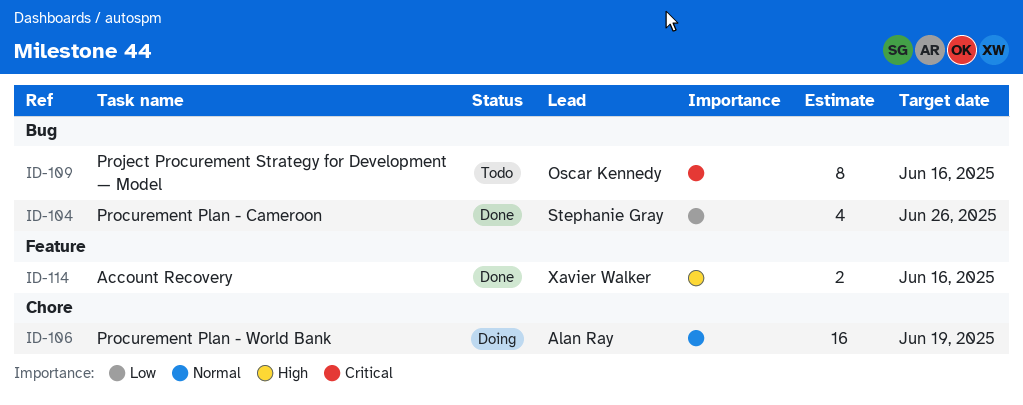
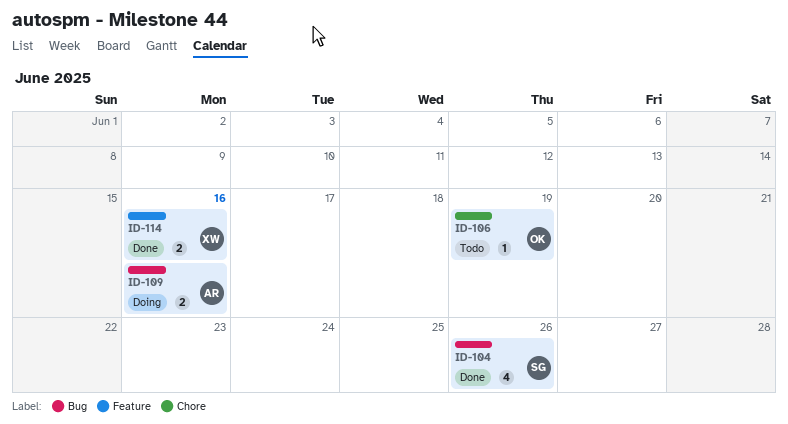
ID-106, status: Doing -> Todo
ID-106, owner: Alan Ray -> Oscar Kennedy
ID-106, estimate: 16 -> 1
ID-109, status: Todo -> Doing
ID-109, owner: Oscar Kennedy -> Alan Ray
ID-109, estimate: 8 -> 2

